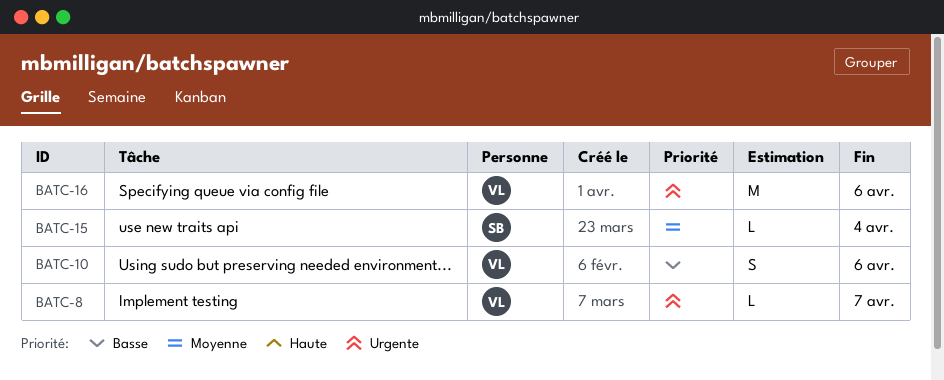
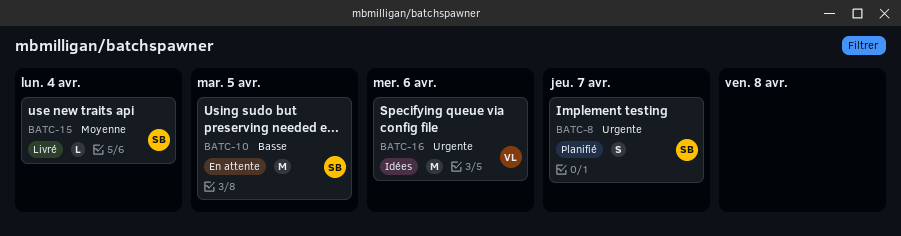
BATC-8, owner: VL -> SB
BATC-8, estimate: L -> S
BATC-10, owner: VL -> SB
BATC-10, estimate: S -> M
BATC-10, due: Apr 6 -> Apr 5

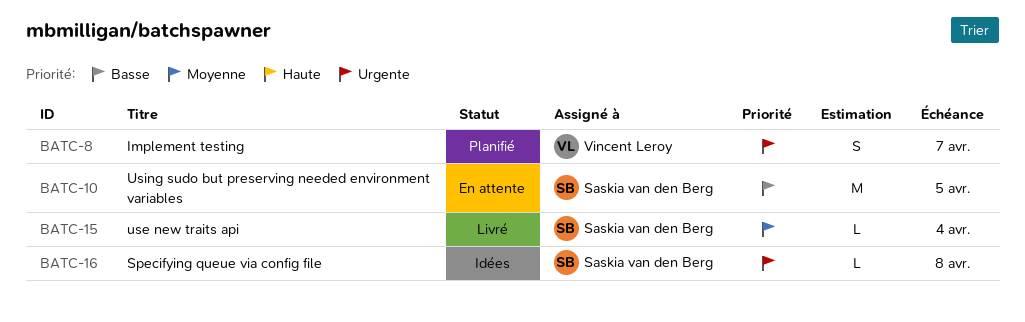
BATC-8, owner: Saskia van den Berg -> Vincent Leroy
BATC-16, owner: Vincent Leroy -> Saskia van den Berg
BATC-16, estimate: M -> L
BATC-16, due: Apr 6 -> Apr 8

